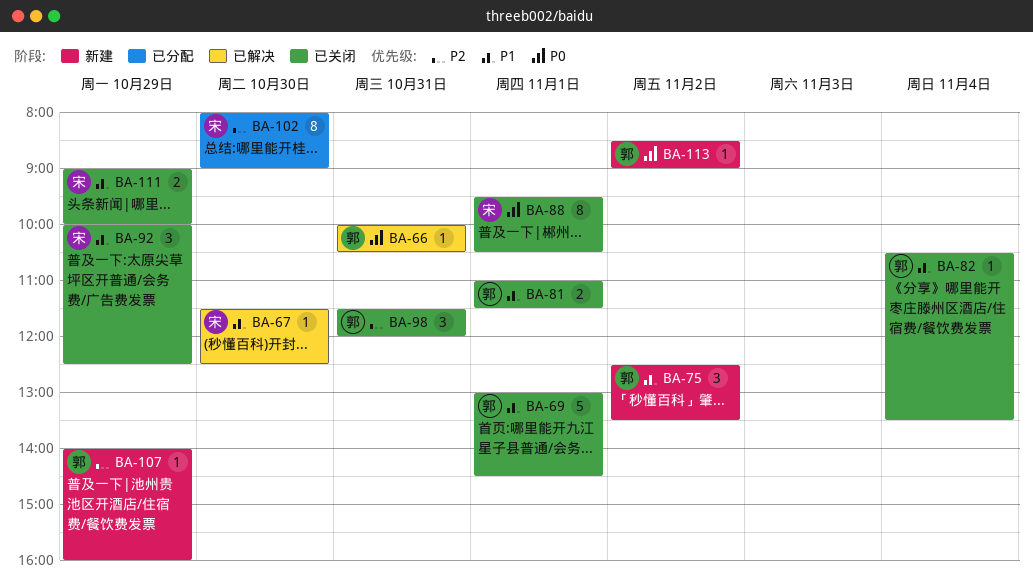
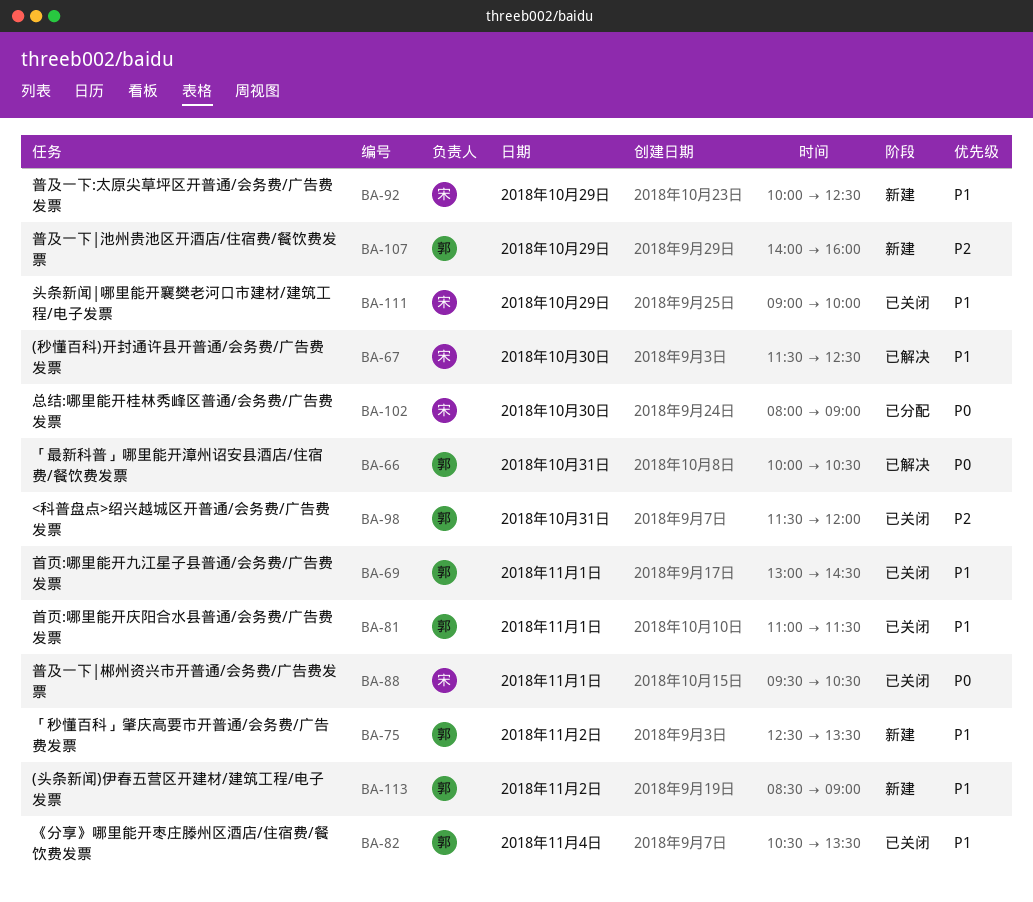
BA-92, status: 已关闭 -> 新建
BA-102, priority: P2 -> P0
BA-113, priority: P0 -> P1

